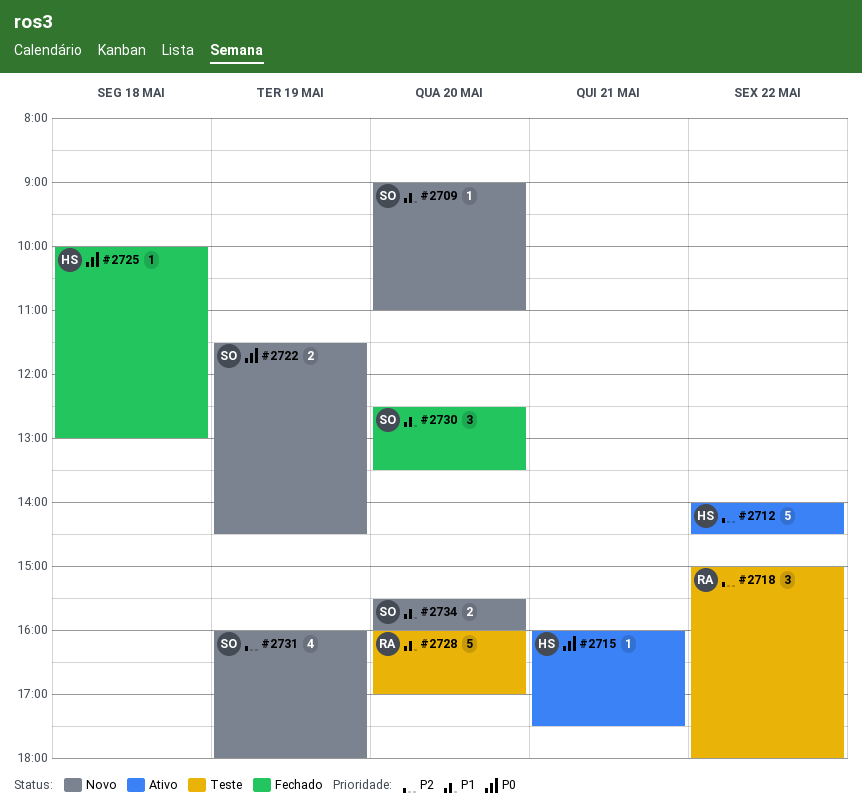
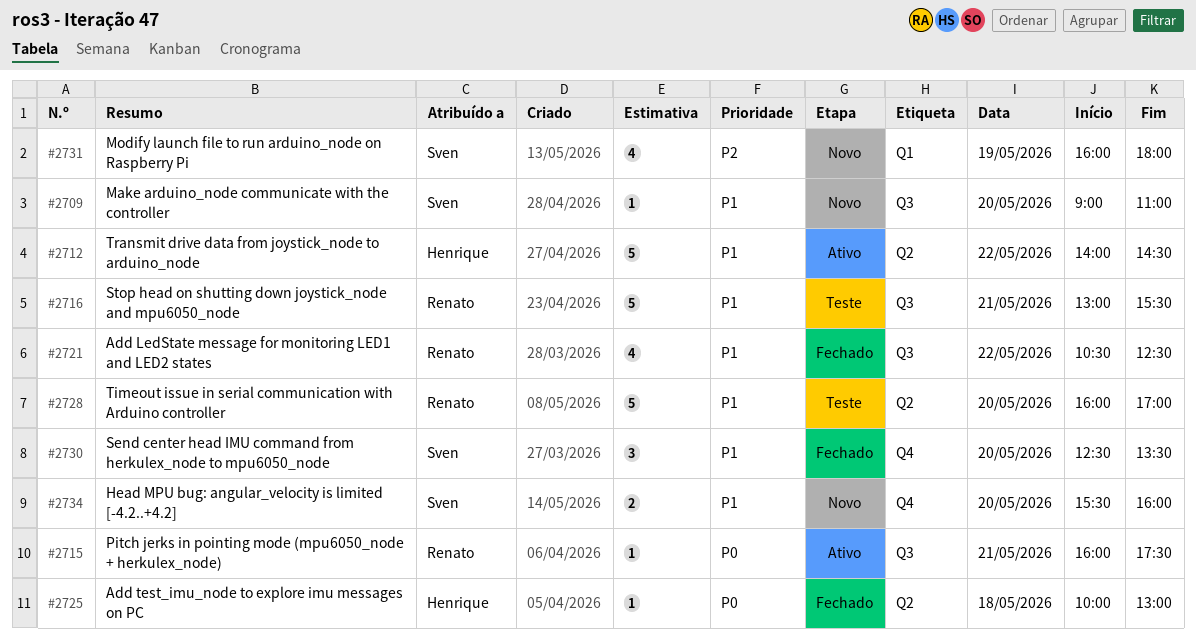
#2712, priority: P2 -> P1
#2715, owner: Henrique -> Renato
#2716: none -> present
#2718: present -> none
#2721: none -> present
#2722: present -> none

